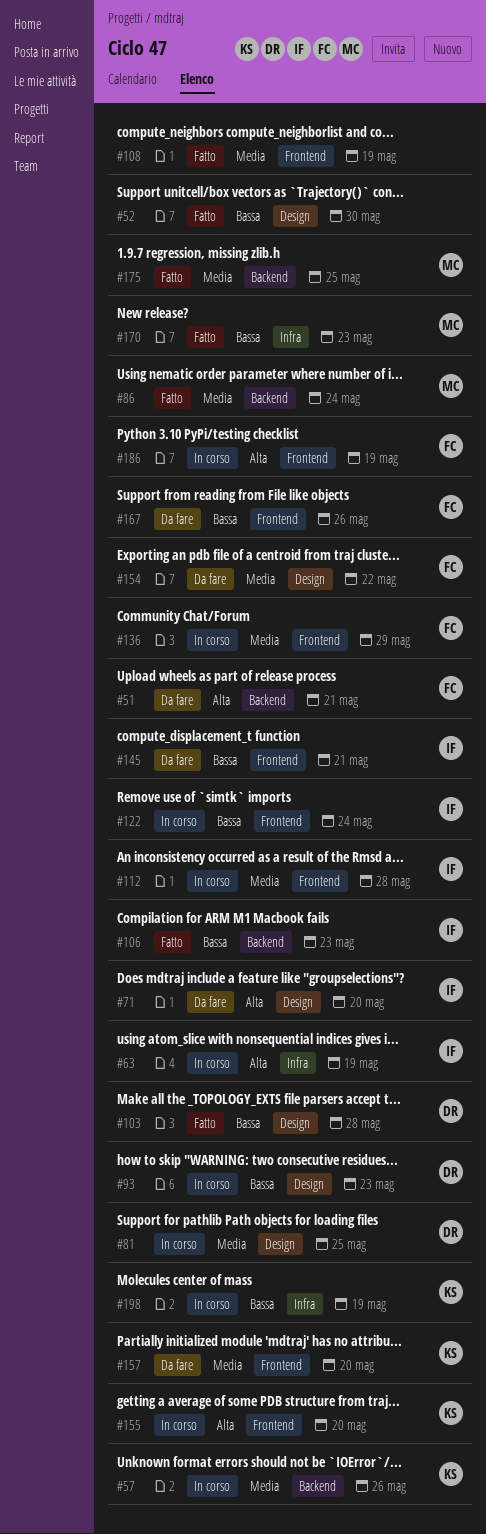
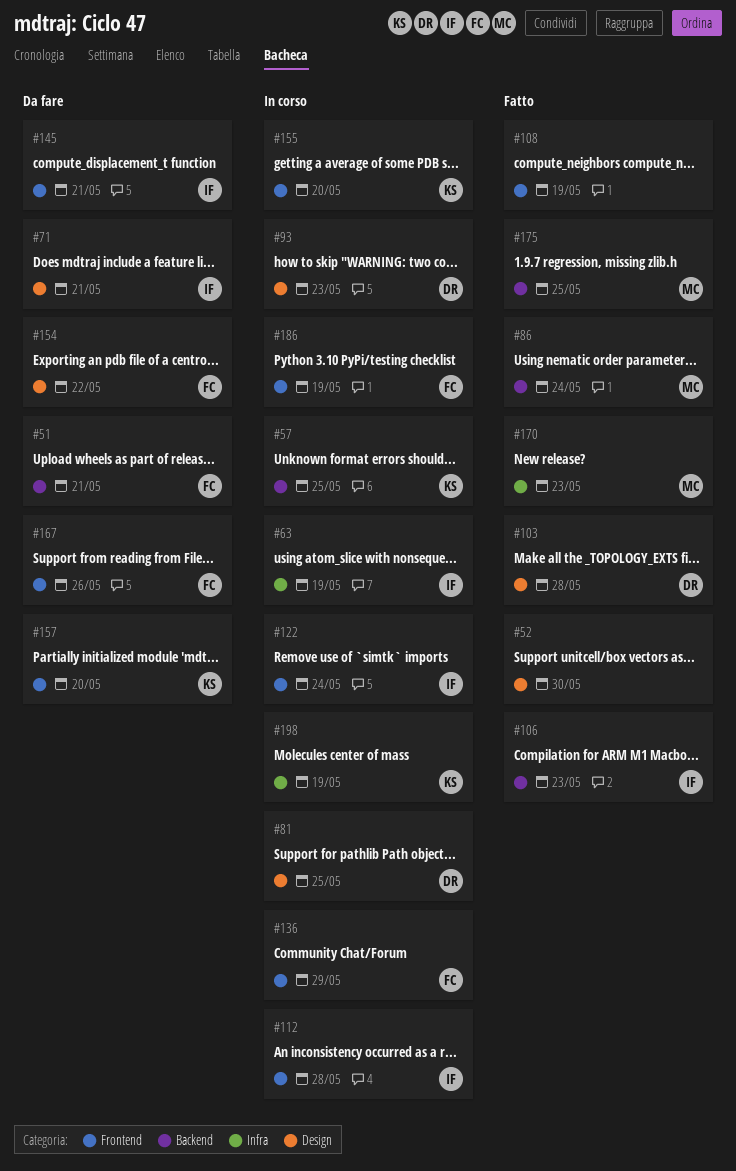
#57, due: May 26 -> May 25
#71, due: May 20 -> May 21

